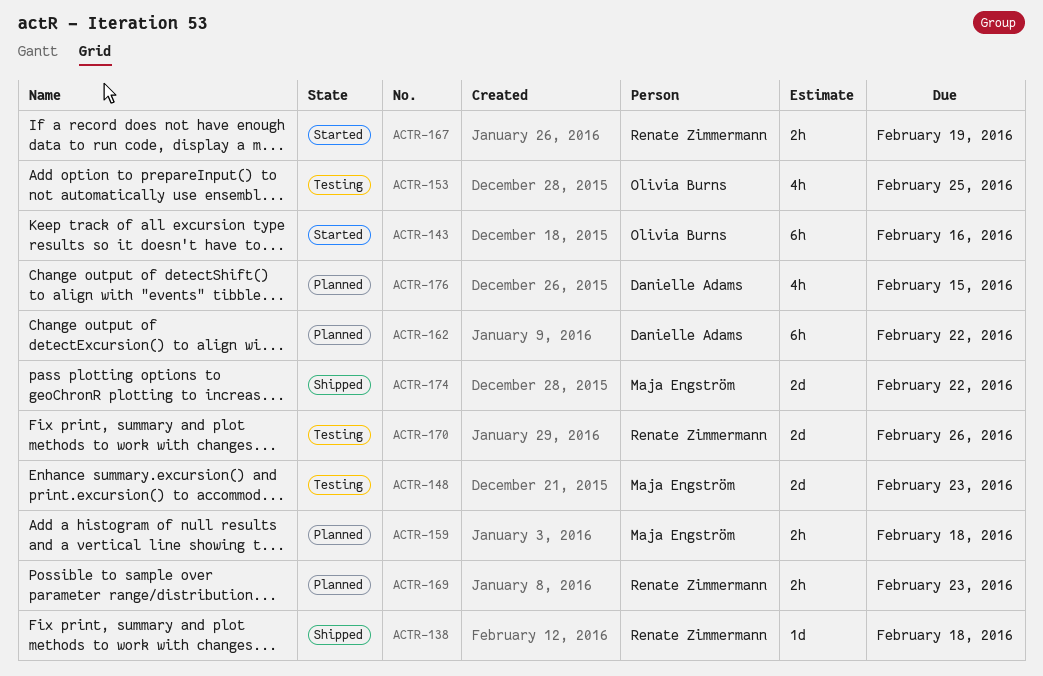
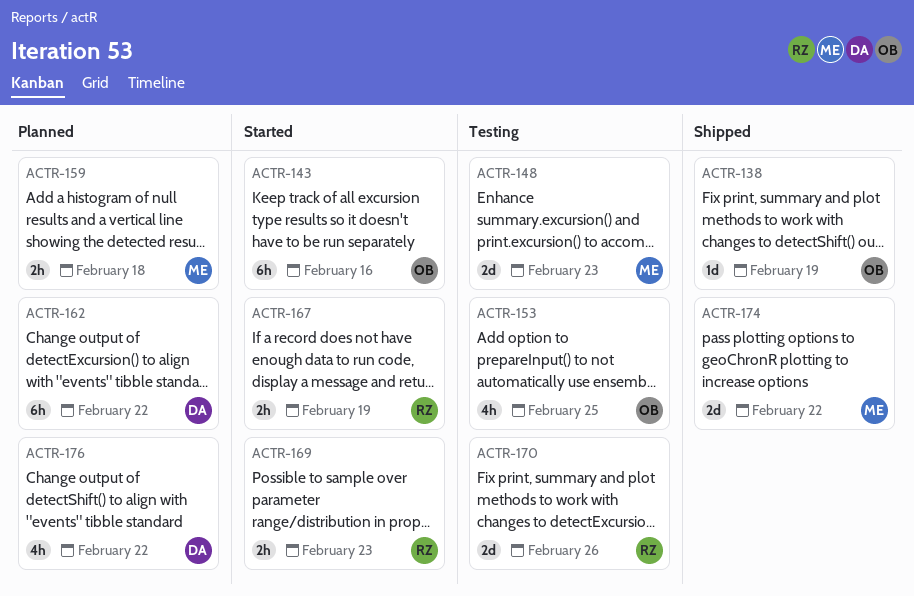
ACTR-138, owner: Renate Zimmermann -> Olivia Burns
ACTR-138, due: Feb 18 -> Feb 19
ACTR-169, status: Planned -> Started
ACTR-176, due: Feb 15 -> Feb 22

